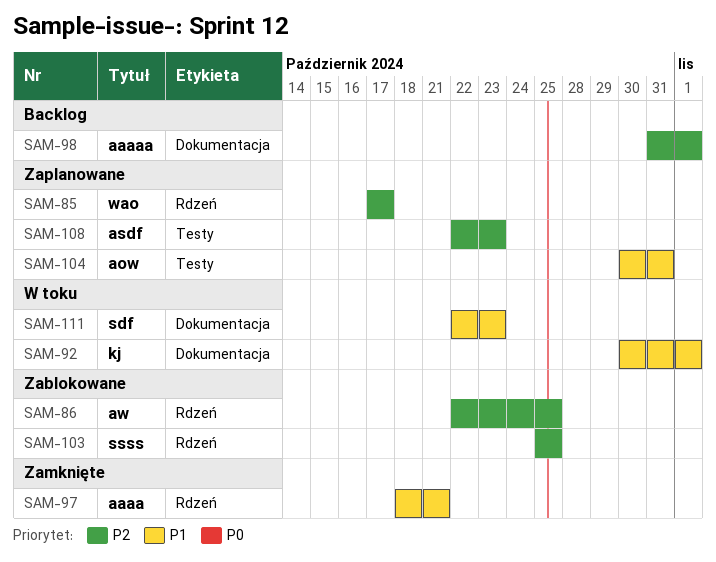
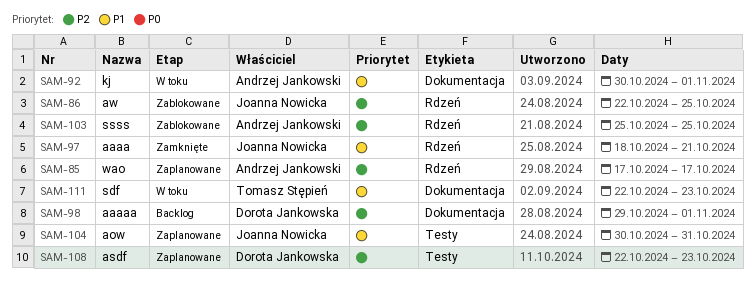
SAM-98, start: Oct 31 -> Oct 29

